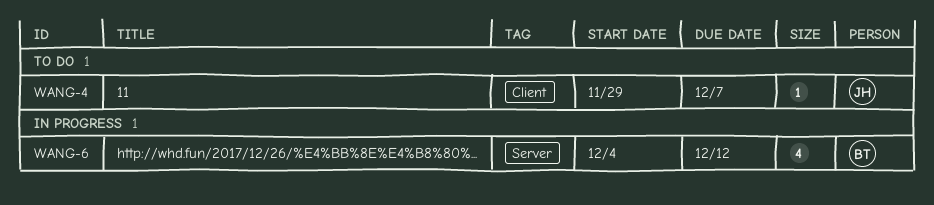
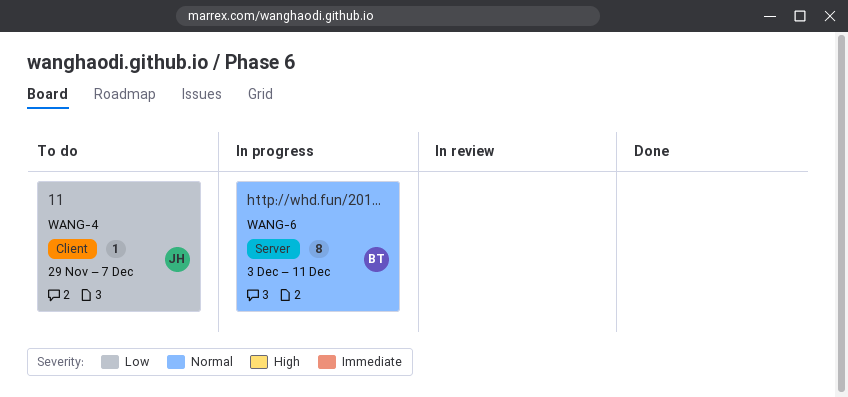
WANG-6, estimate: 4 -> 8
WANG-6, start: Dec 4 -> Dec 3
WANG-6, due: Dec 12 -> Dec 11

